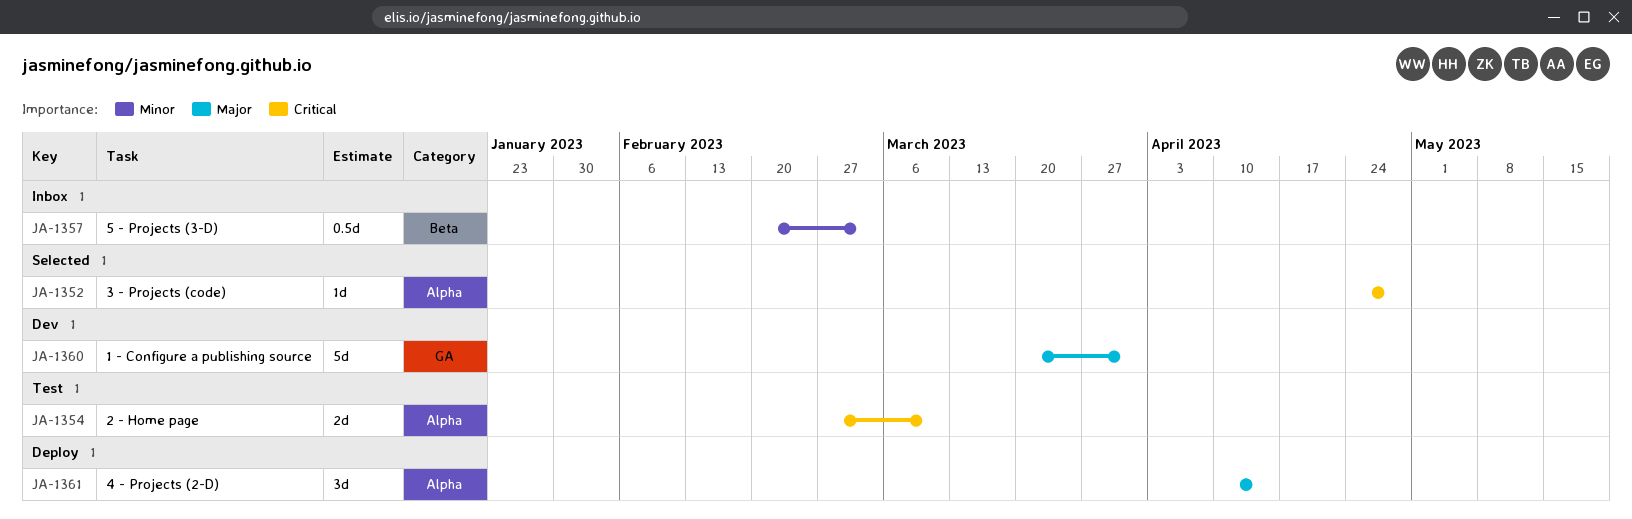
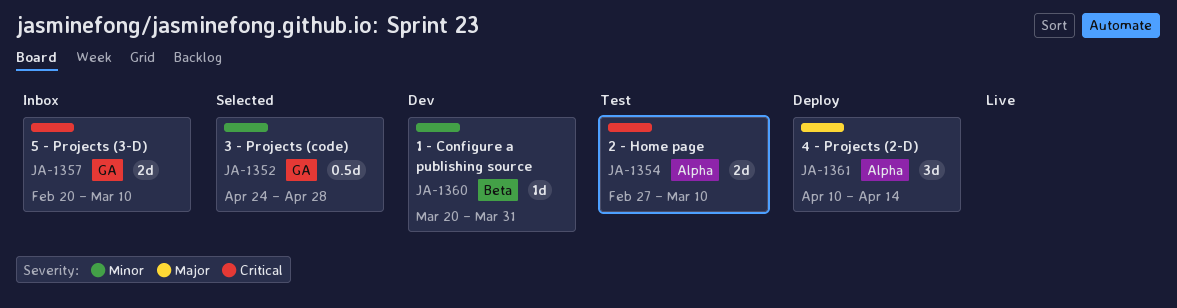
JA-1352, priority: Critical -> Minor
JA-1352, label: Alpha -> GA
JA-1352, estimate: 1d -> 0.5d
JA-1357, priority: Minor -> Critical
JA-1357, label: Beta -> GA
JA-1357, estimate: 0.5d -> 2d
JA-1357, due: Mar 3 -> Mar 10
JA-1360, priority: Major -> Minor
JA-1360, label: GA -> Beta
JA-1360, estimate: 5d -> 1d

